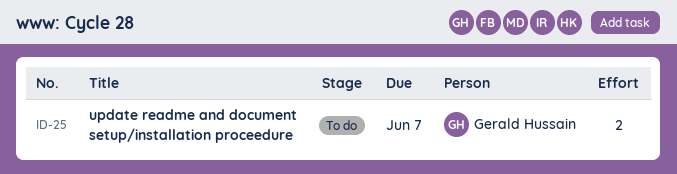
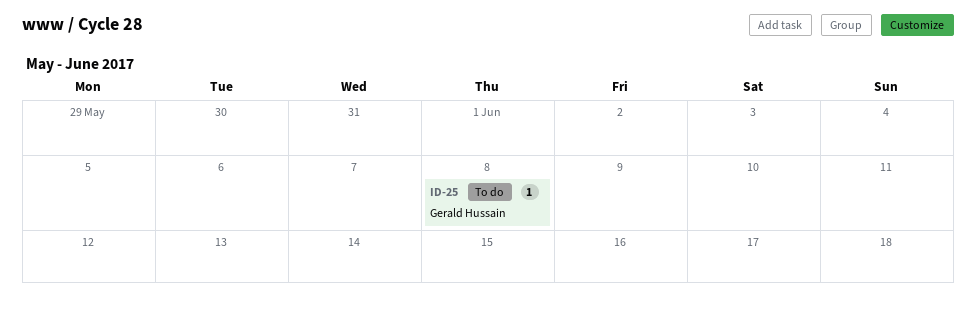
ID-25, estimate: 2 -> 1
ID-25, due: Jun 7 -> Jun 8

